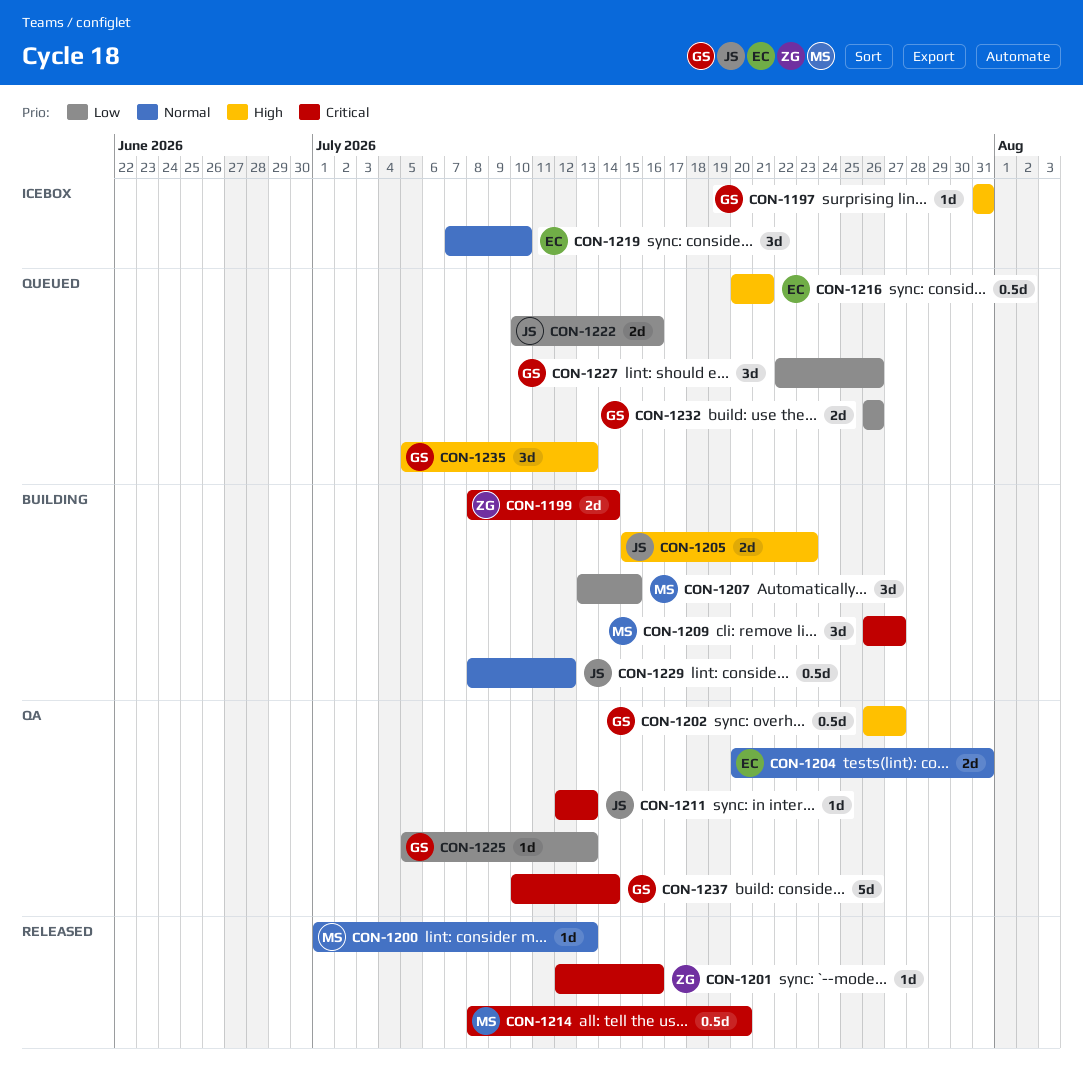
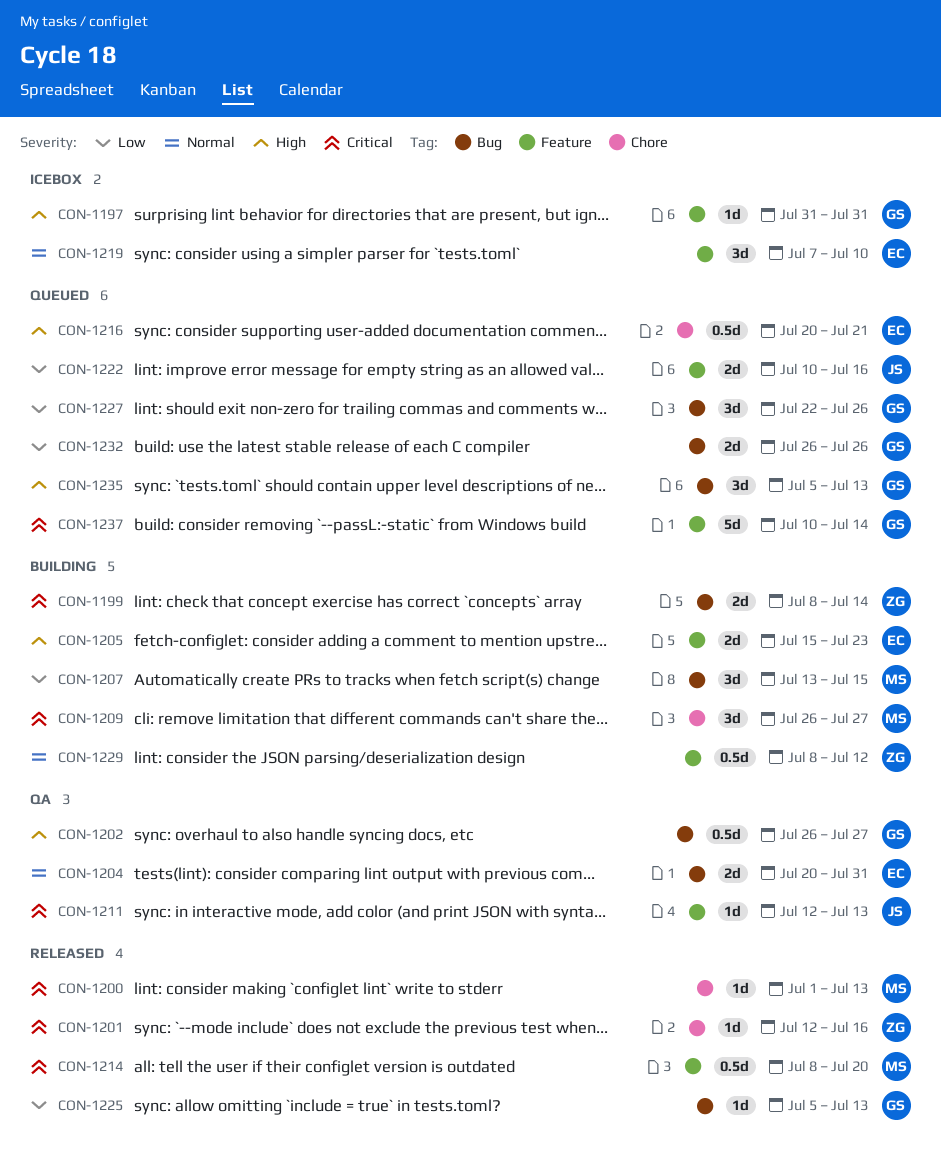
CON-1200, priority: Normal -> Critical
CON-1205, owner: JS -> EC
CON-1225, status: QA -> Released
CON-1229, owner: JS -> ZG
CON-1237, status: QA -> Queued

